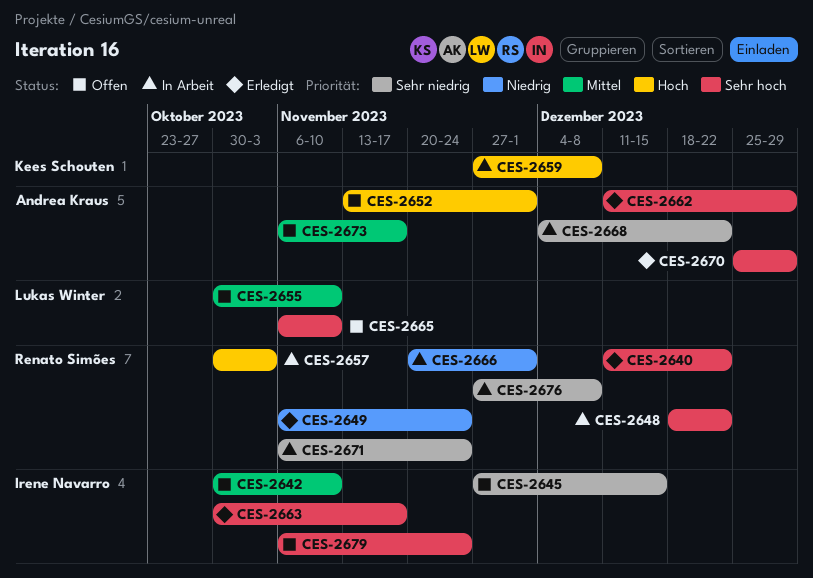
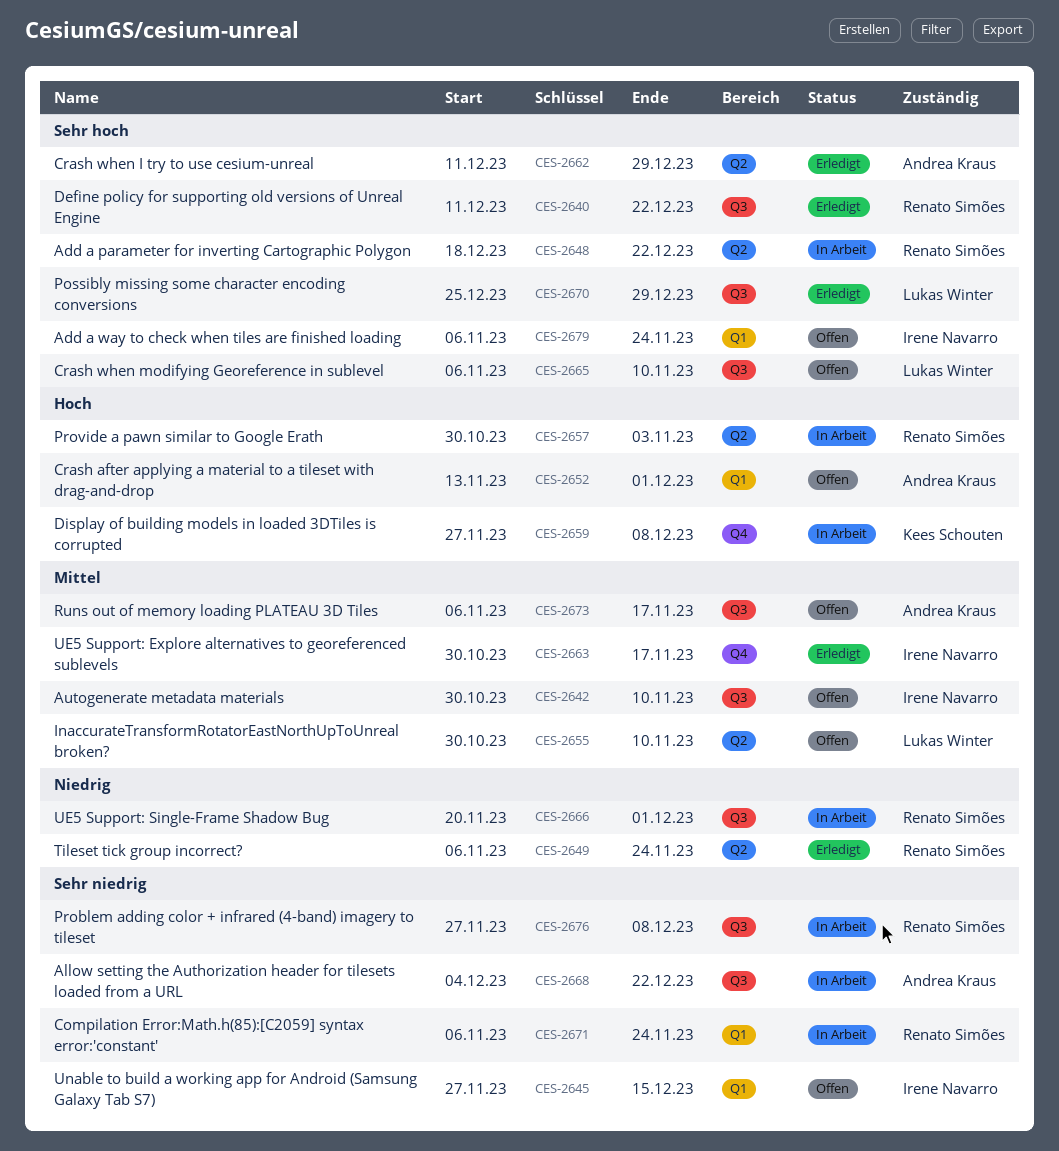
CES-2663, priority: Sehr hoch -> Mittel
CES-2670, owner: Andrea Kraus -> Lukas Winter

